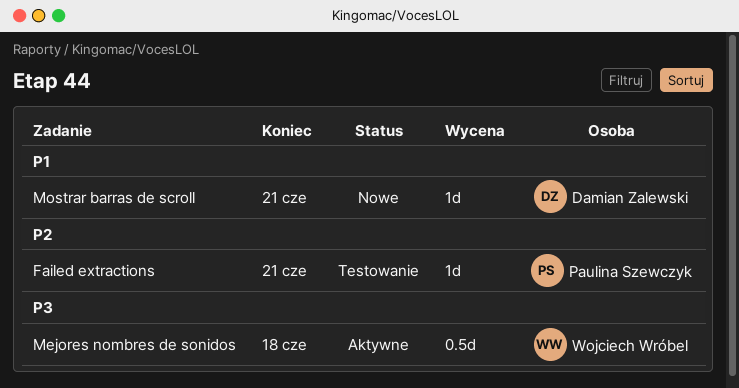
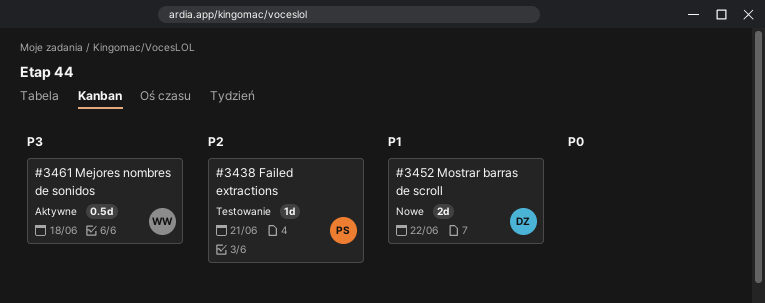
Mostrar barras de scroll, estimate: 1d -> 2d
Mostrar barras de scroll, due: Jun 21 -> Jun 22

